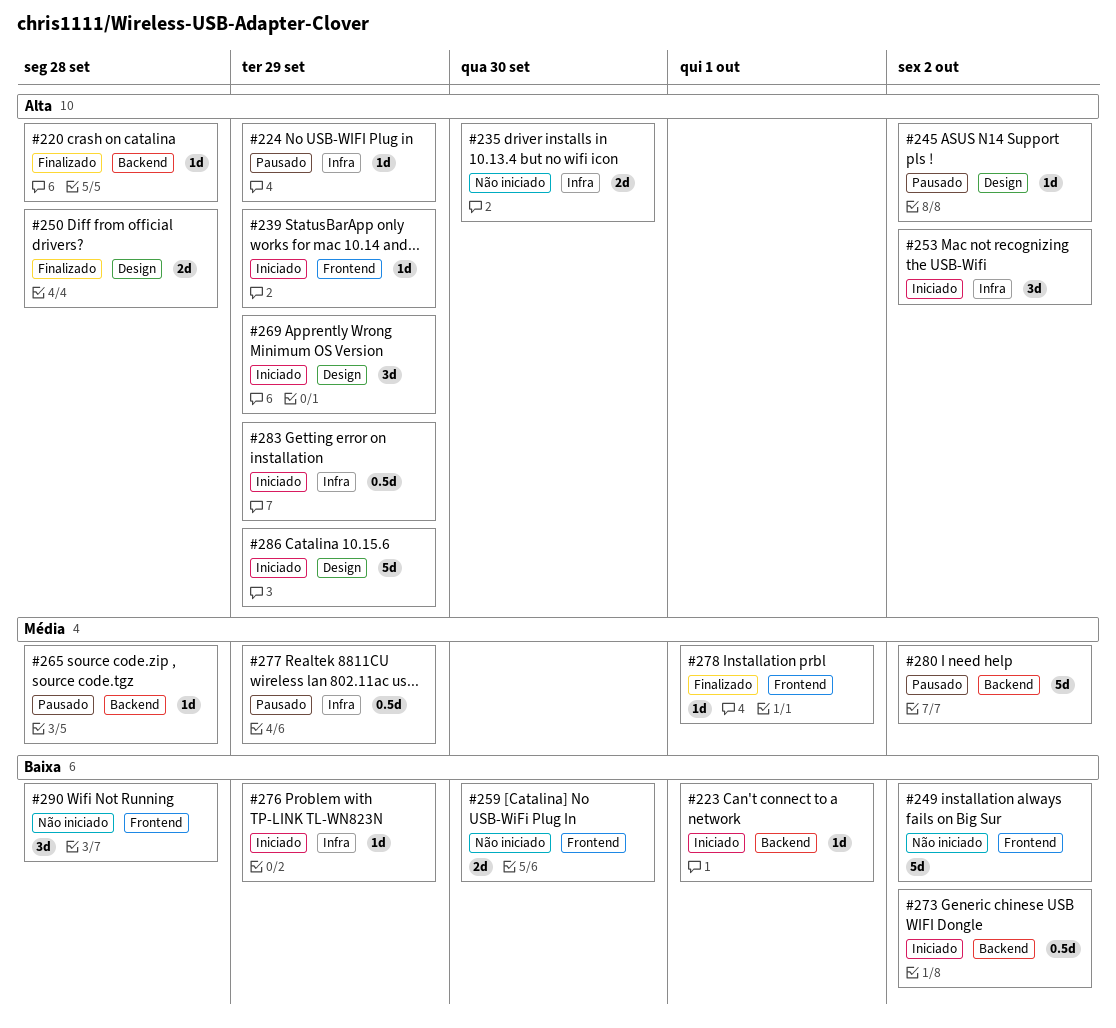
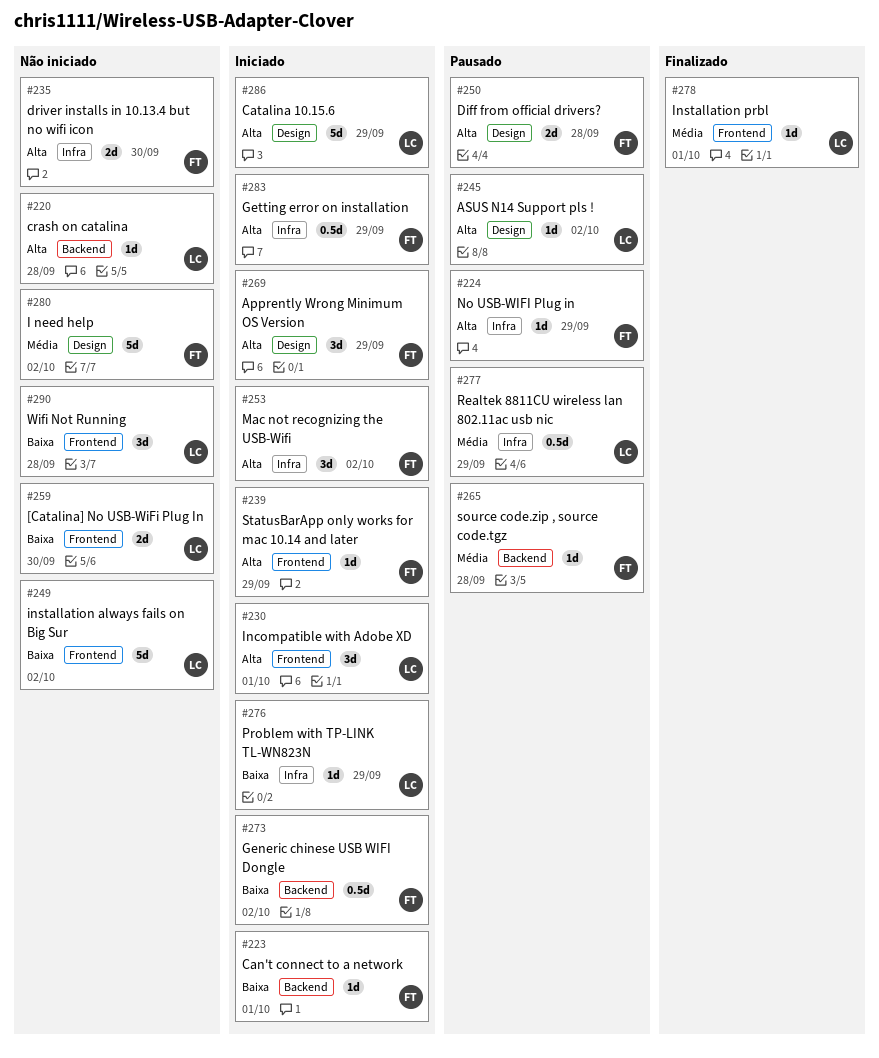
#220, status: Finalizado -> Não iniciado
#230: none -> present
#250, status: Finalizado -> Pausado
#280, status: Pausado -> Não iniciado
#280, label: Backend -> Design

